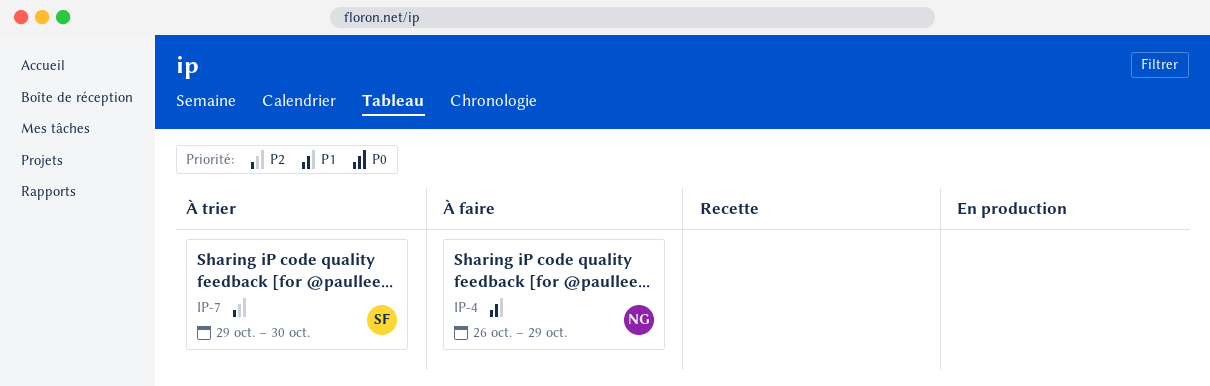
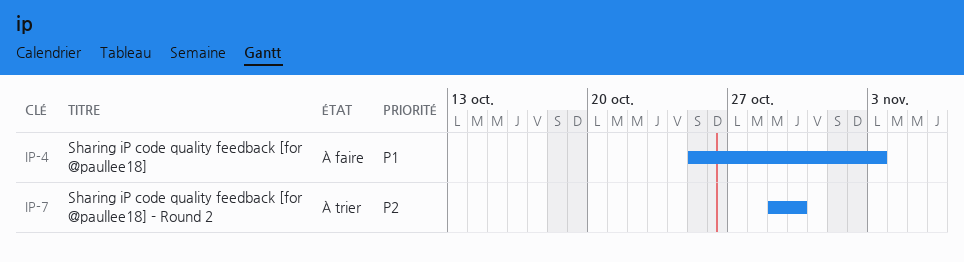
IP-4, start: Oct 26 -> Oct 25
IP-4, due: Oct 29 -> Nov 3

